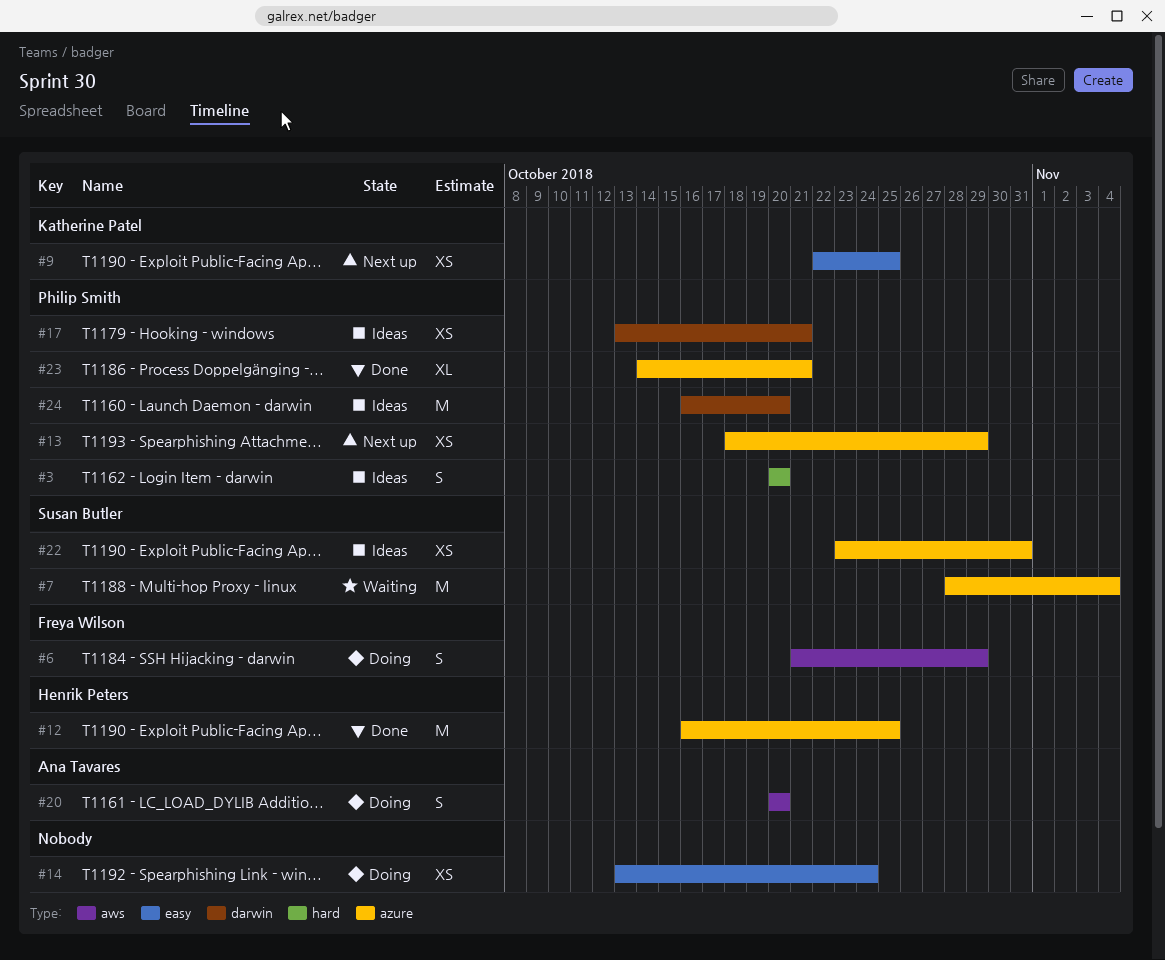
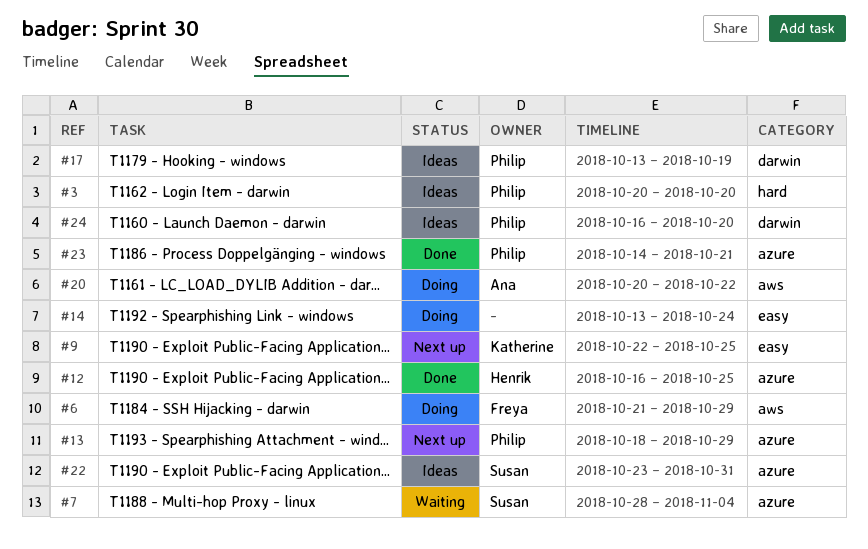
#17, due: Oct 21 -> Oct 19
#20, due: Oct 20 -> Oct 22

